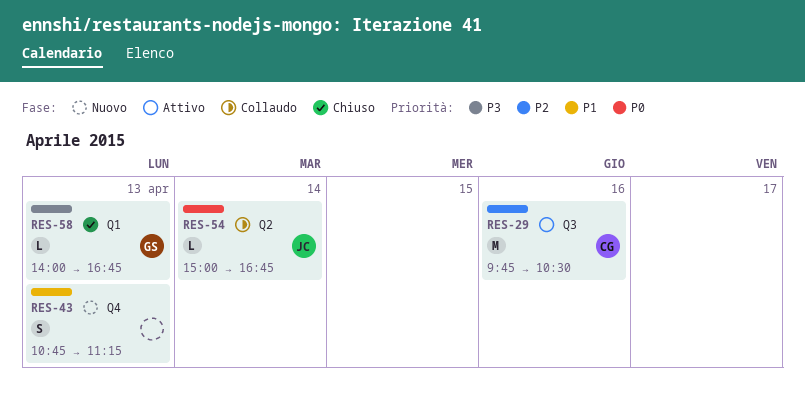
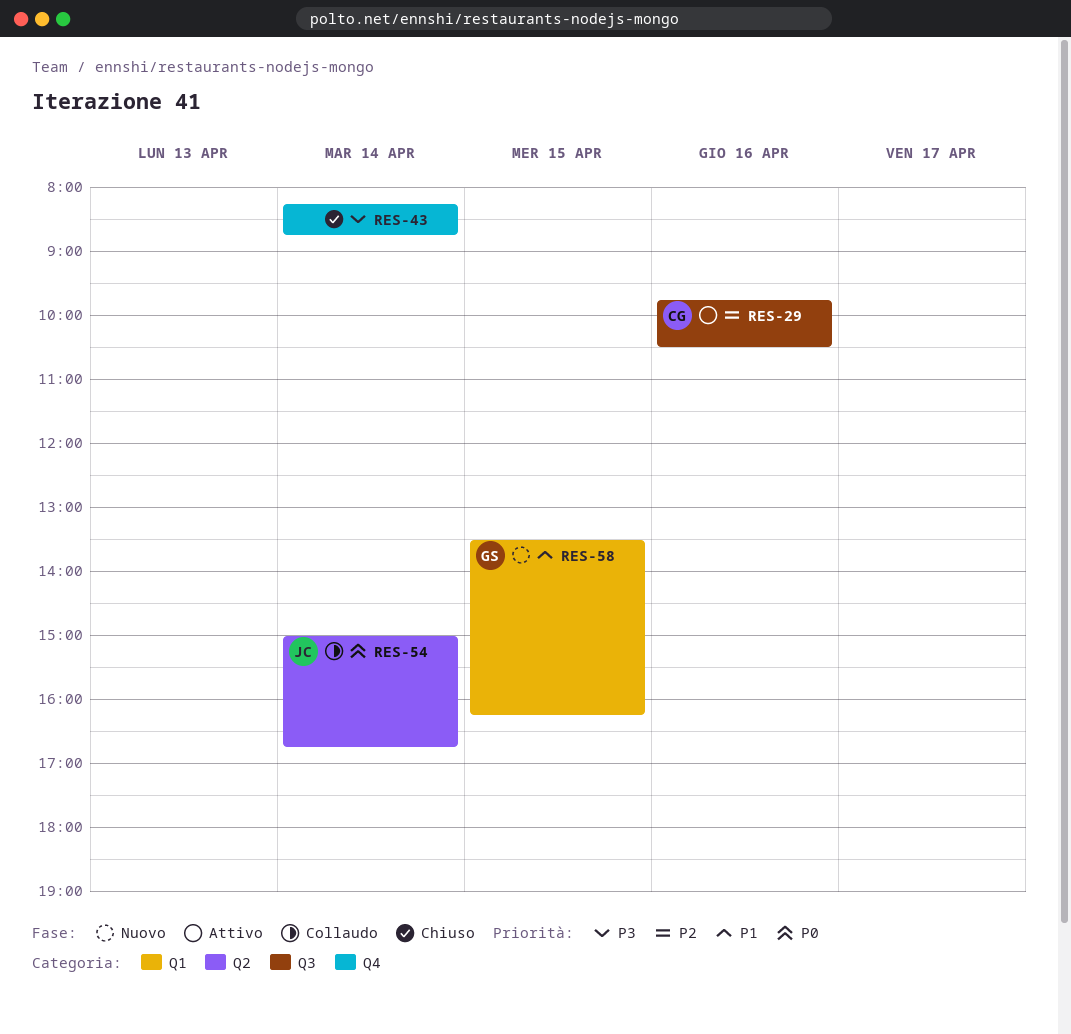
RES-43, status: Nuovo -> Chiuso
RES-43, priority: P1 -> P3
RES-43, day: Apr 13 -> Apr 14
RES-43, begins: 10:45 -> 08:15
RES-43, ends: 11:15 -> 08:45
RES-58, status: Chiuso -> Nuovo
RES-58, priority: P3 -> P1
RES-58, day: Apr 13 -> Apr 15
RES-58, begins: 14:00 -> 13:30
RES-58, ends: 16:45 -> 16:15

